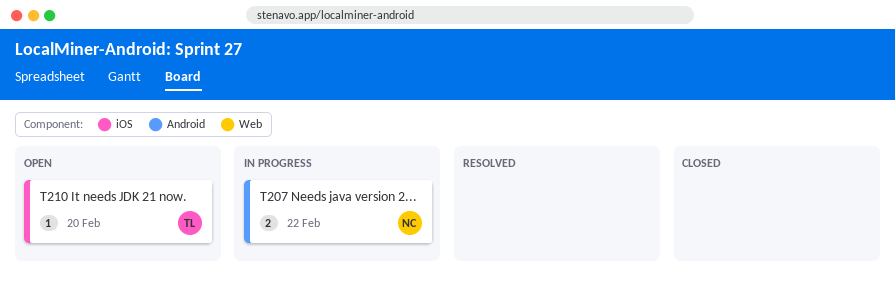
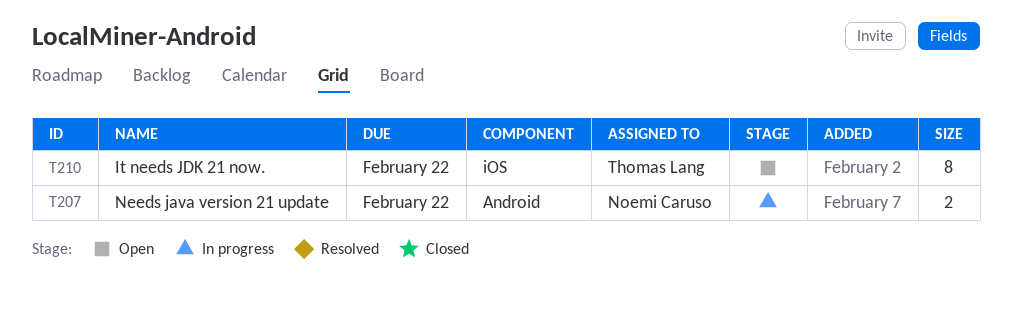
T210, estimate: 1 -> 8
T210, due: Feb 20 -> Feb 22

